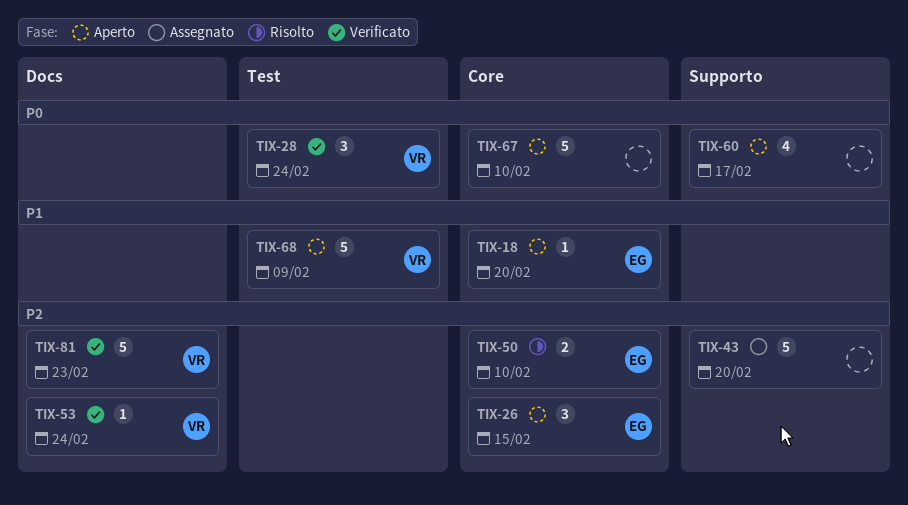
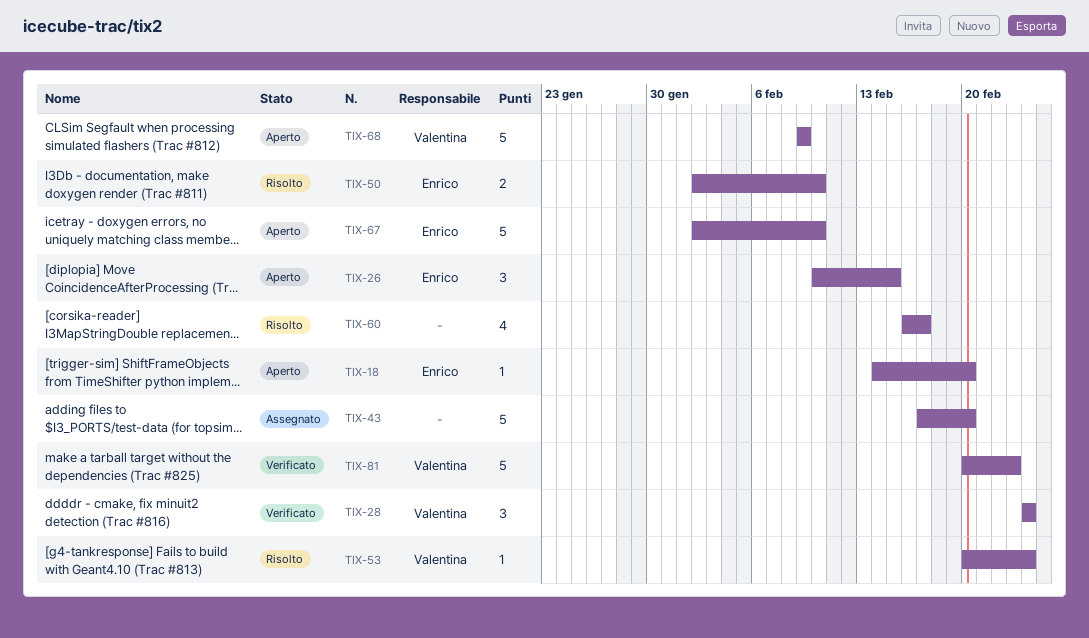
TIX-53, status: Verificato -> Risolto
TIX-60, status: Aperto -> Risolto
TIX-67, owner: none -> Enrico

